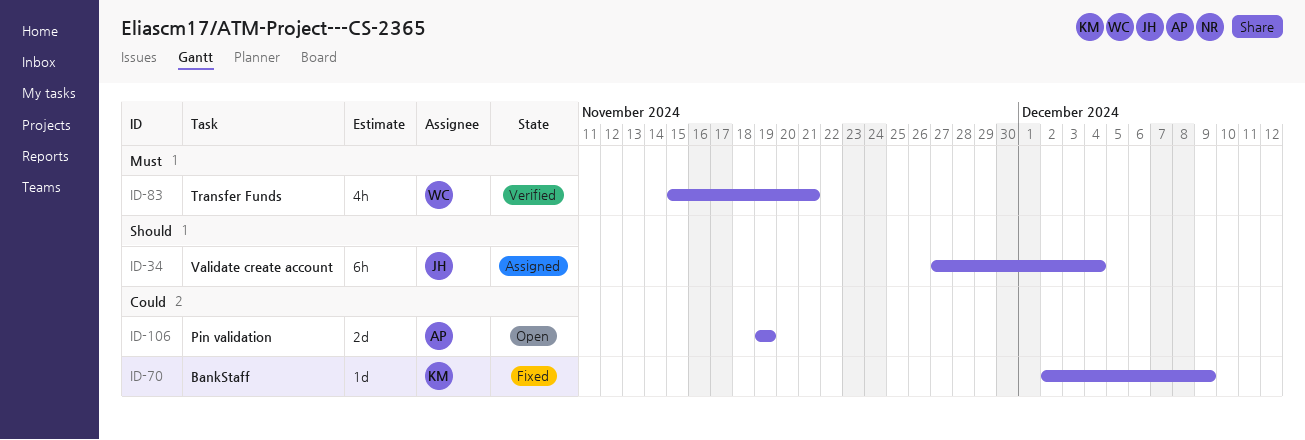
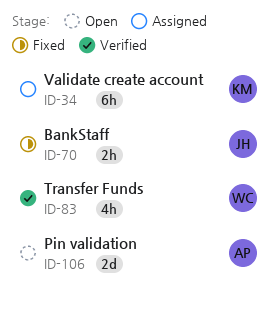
ID-34, owner: JH -> KM
ID-70, owner: KM -> JH
ID-70, estimate: 1d -> 2h

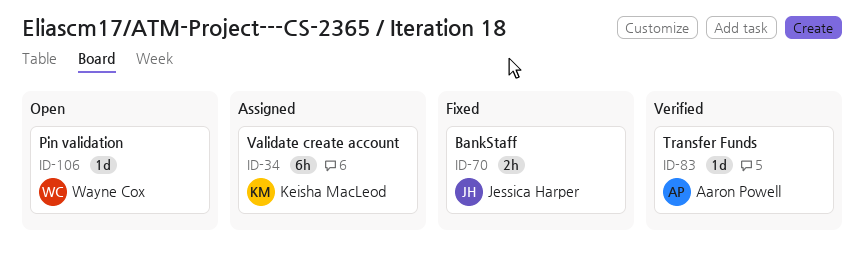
ID-83, owner: Wayne Cox -> Aaron Powell
ID-83, estimate: 4h -> 1d
ID-106, owner: Aaron Powell -> Wayne Cox
ID-106, estimate: 2d -> 1d

